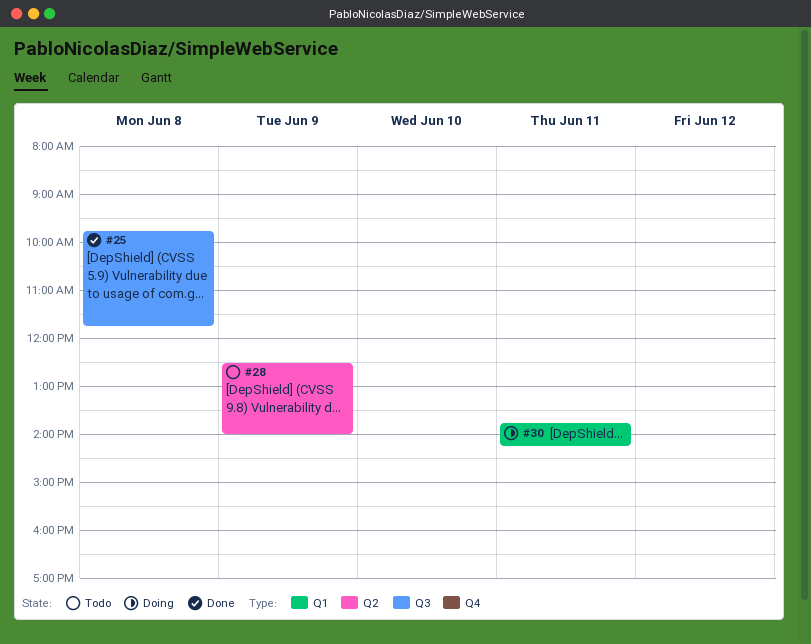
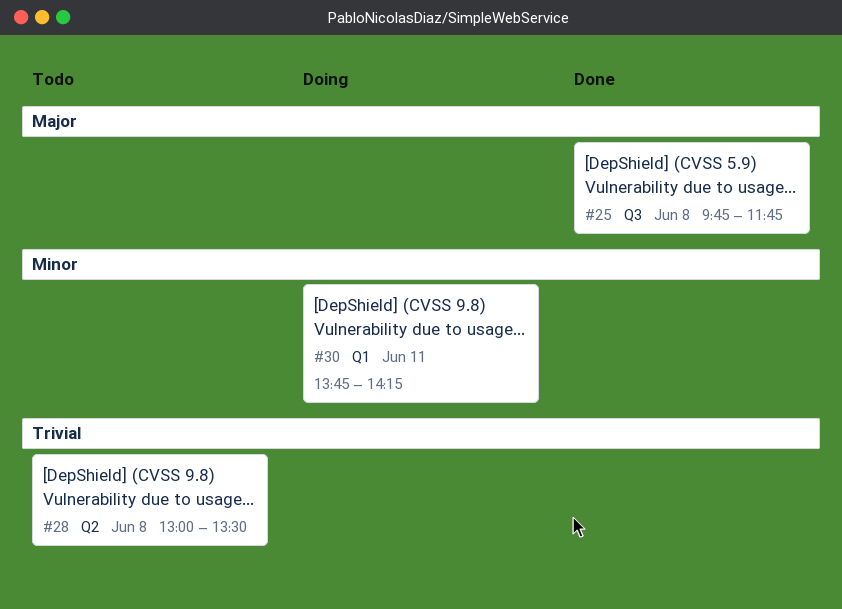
#28, day: Jun 9 -> Jun 8
#28, begins: 12:30 -> 13:00
#28, ends: 14:00 -> 13:30

